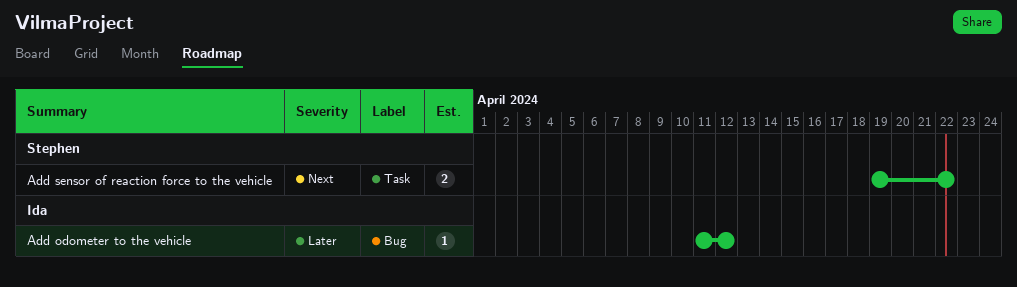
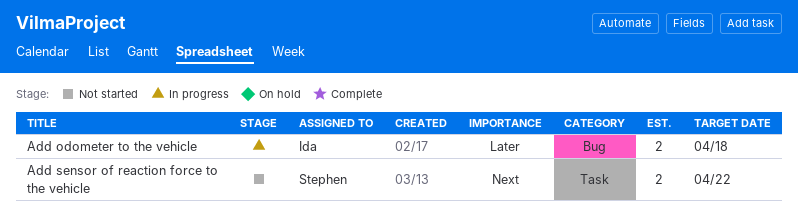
Add odometer to the vehicle, estimate: 1 -> 2
Add odometer to the vehicle, due: Apr 12 -> Apr 18

